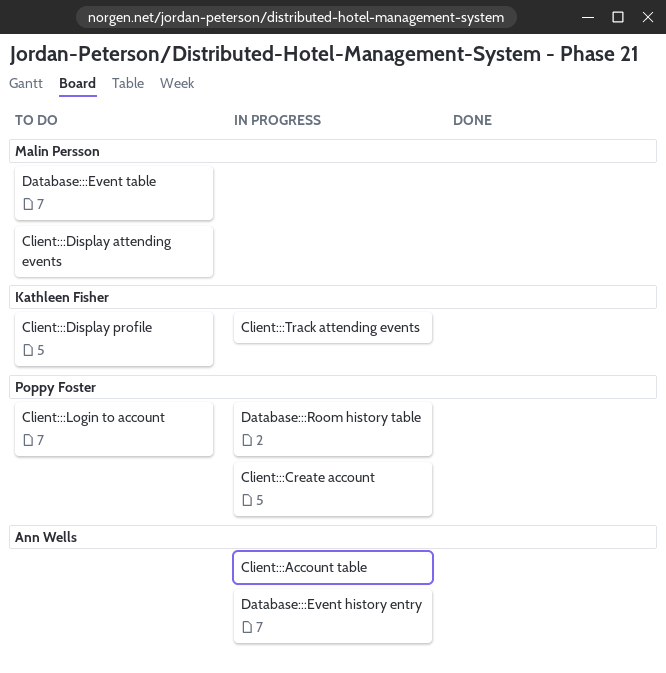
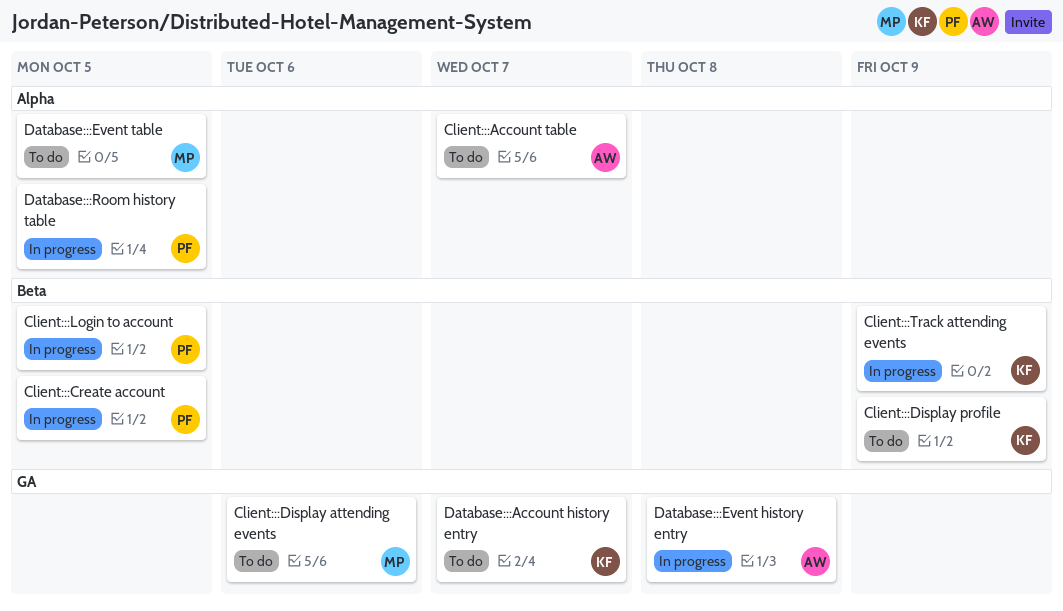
Client:::Account table, status: In progress -> To do
Client:::Login to account, status: To do -> In progress
Database:::Account history entry: none -> present

